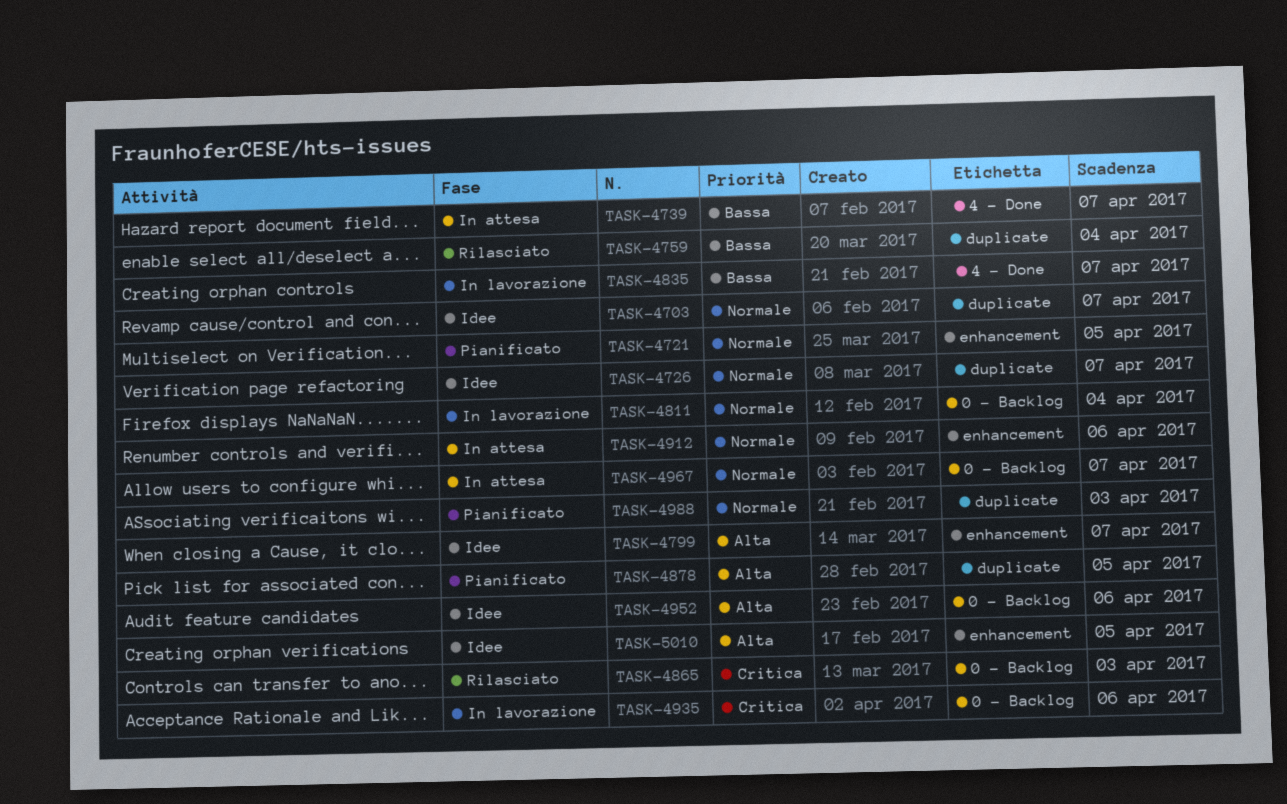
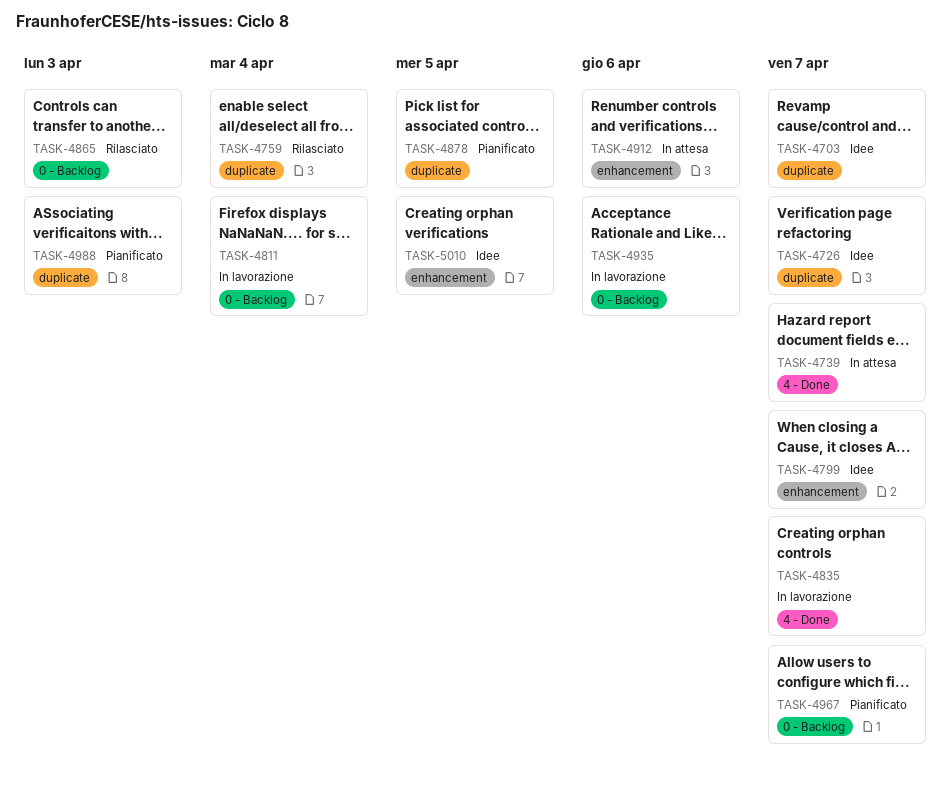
TASK-4721: present -> none
TASK-4952: present -> none
TASK-4967, status: In attesa -> Pianificato

